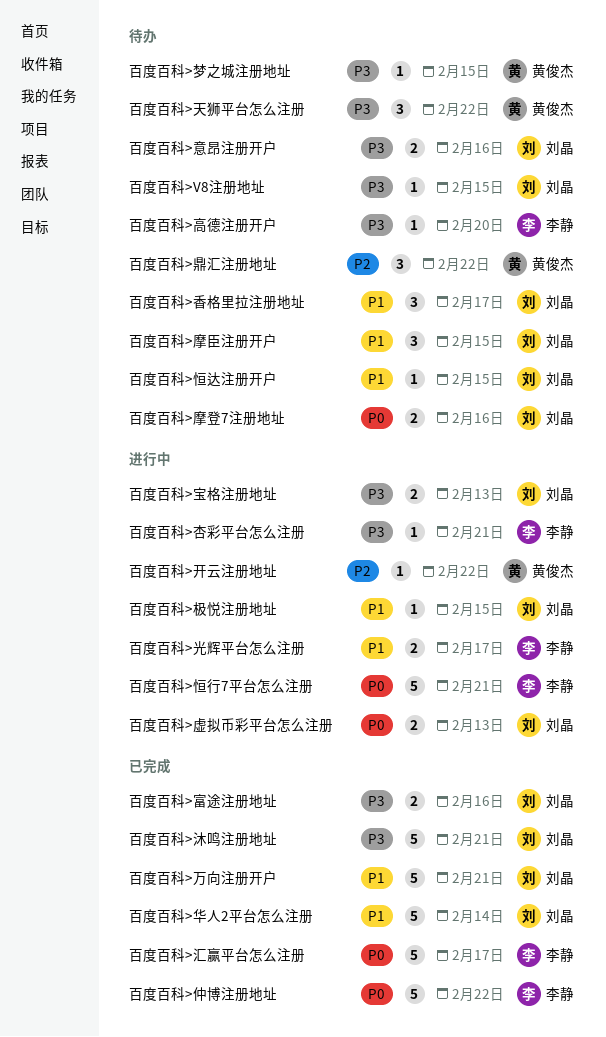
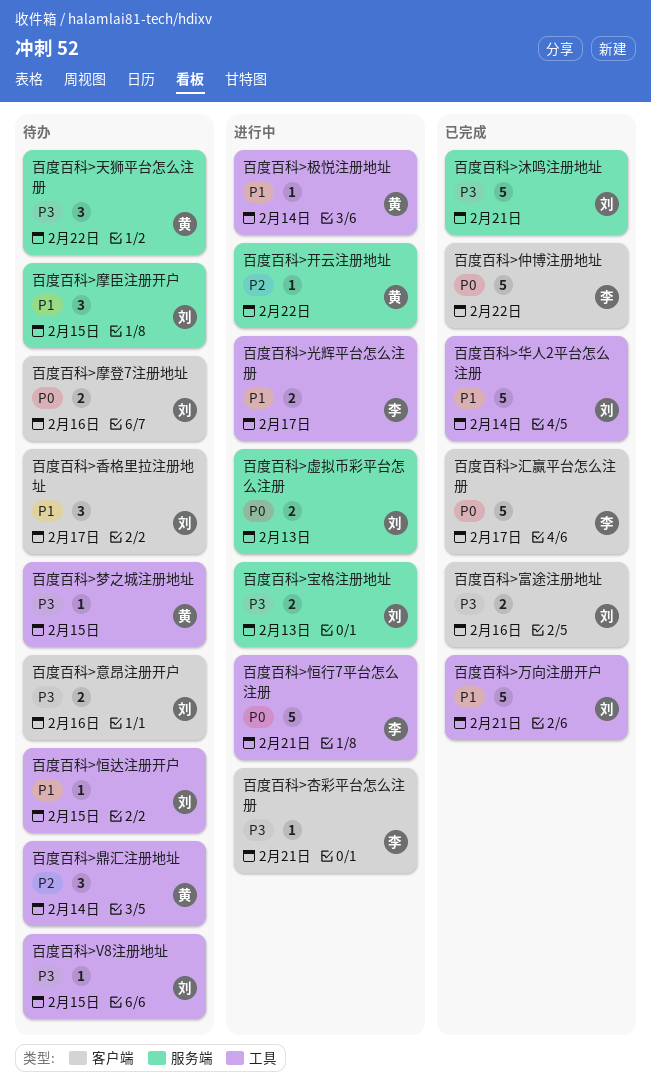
百度百科>极悦注册地址, owner: 刘晶 -> 黄俊杰
百度百科>极悦注册地址, due: Feb 15 -> Feb 14
百度百科>高德注册开户: present -> none
百度百科>鼎汇注册地址, due: Feb 22 -> Feb 14

